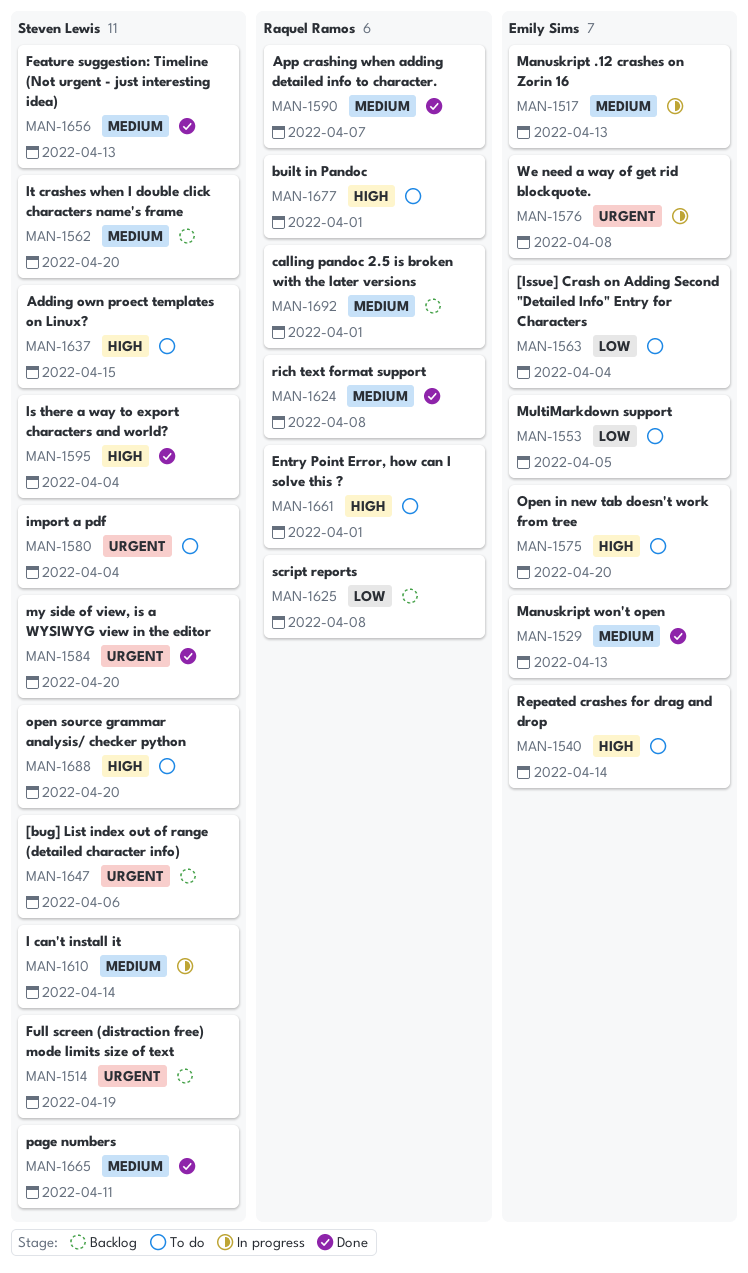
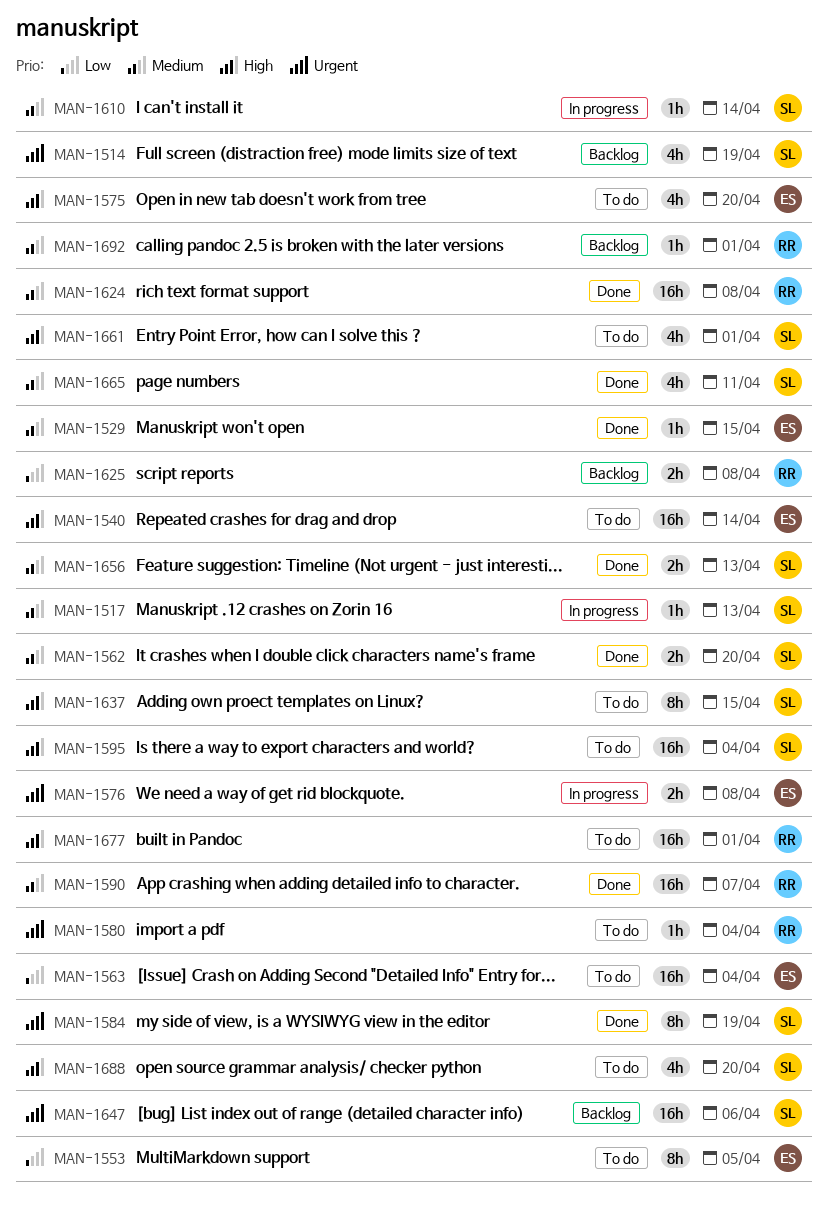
MAN-1517, owner: Emily Sims -> Steven Lewis
MAN-1529, due: Apr 13 -> Apr 15
MAN-1562, status: Backlog -> Done
MAN-1580, owner: Steven Lewis -> Raquel Ramos
MAN-1584, due: Apr 20 -> Apr 19
MAN-1595, status: Done -> To do
MAN-1661, owner: Raquel Ramos -> Steven Lewis

